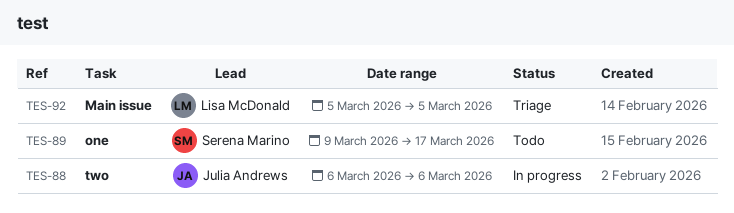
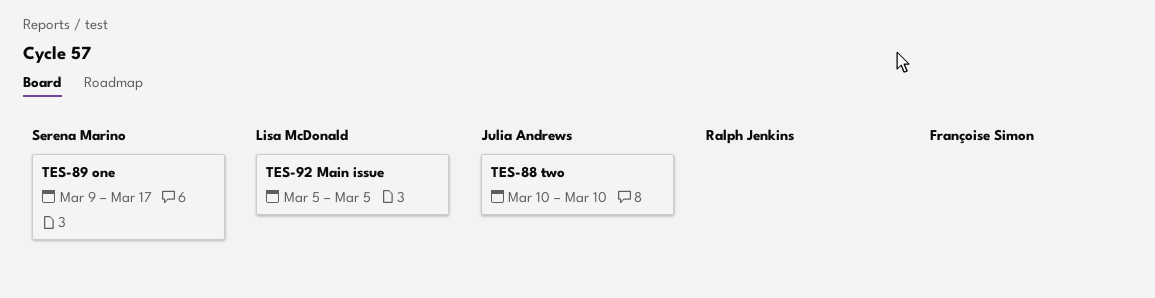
TES-88, start: Mar 6 -> Mar 10
TES-88, due: Mar 6 -> Mar 10

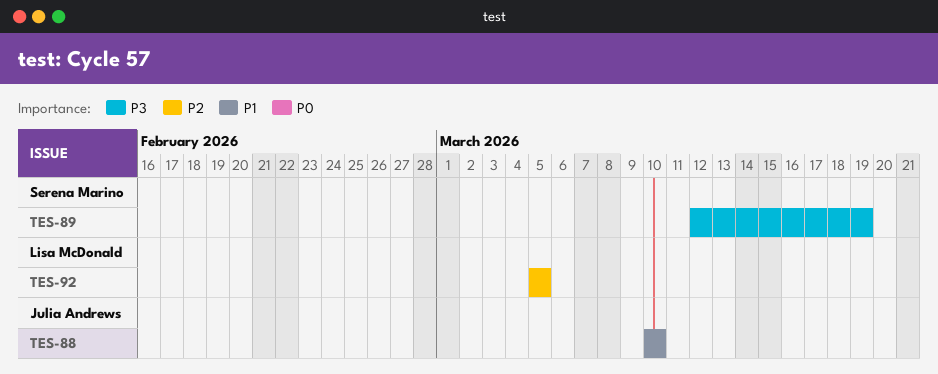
TES-89, start: Mar 9 -> Mar 12
TES-89, due: Mar 17 -> Mar 19

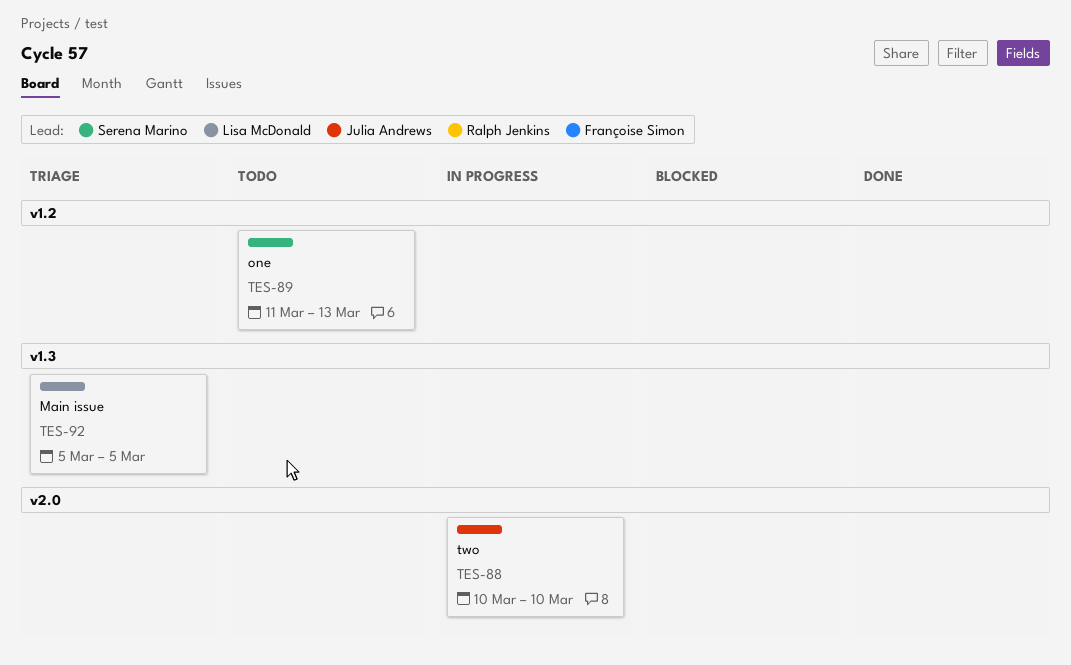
TES-89, start: Mar 12 -> Mar 11
TES-89, due: Mar 19 -> Mar 13

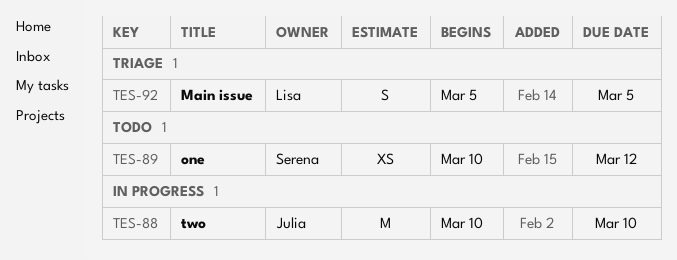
TES-89, start: Mar 11 -> Mar 10
TES-89, due: Mar 13 -> Mar 12

